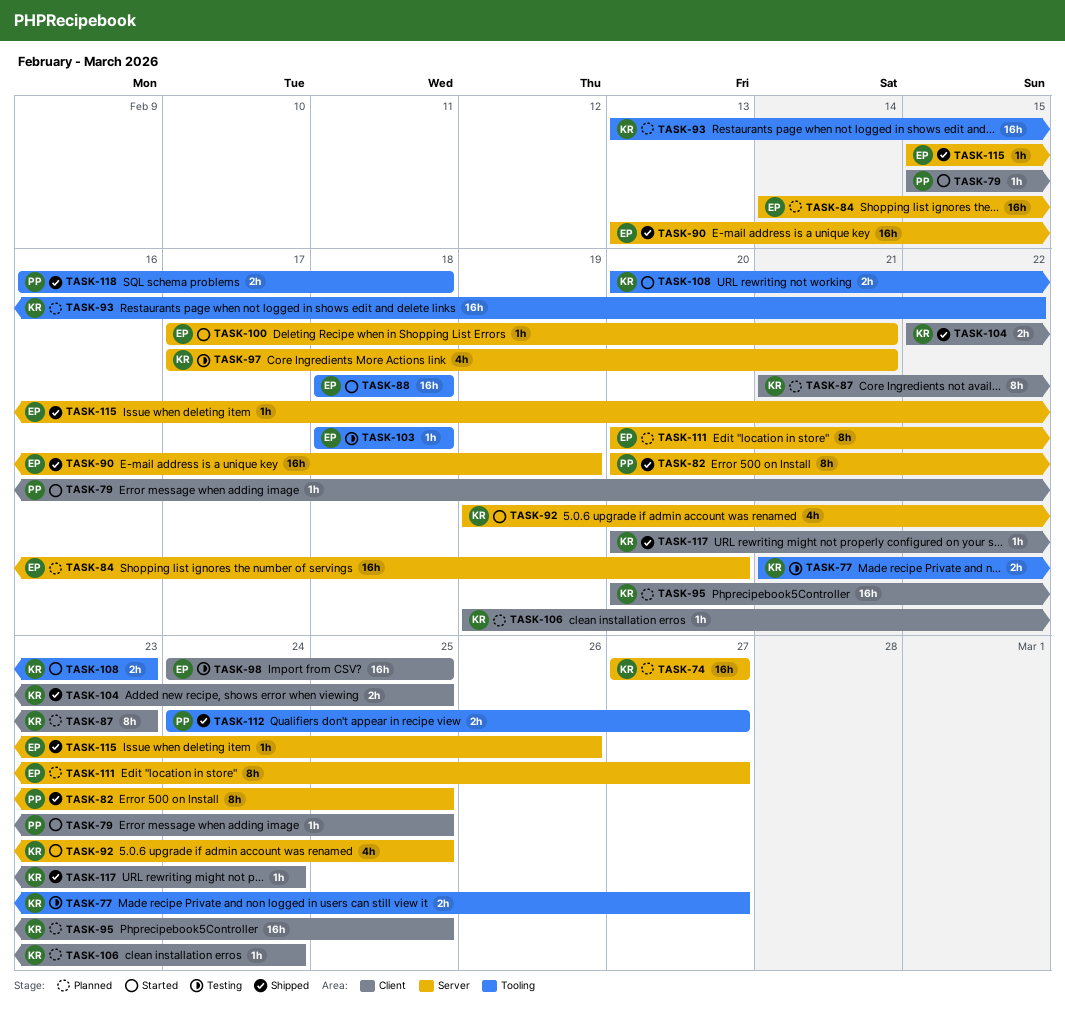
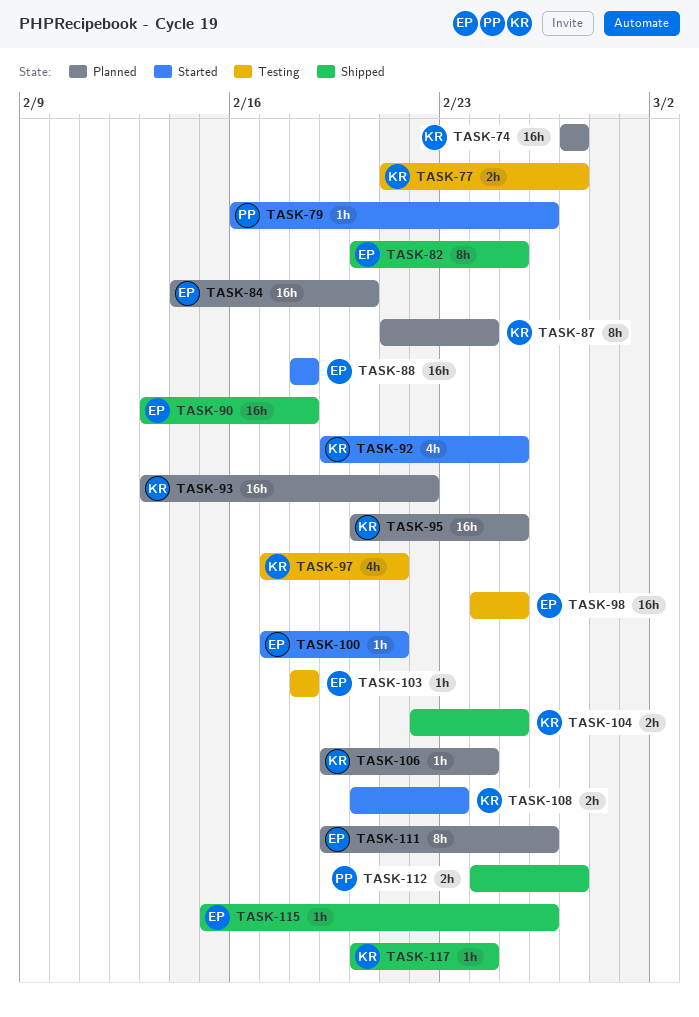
TASK-79, start: Feb 15 -> Feb 16
TASK-79, due: Feb 25 -> Feb 26
TASK-82, owner: PP -> EP
TASK-87, due: Feb 23 -> Feb 24
TASK-90, due: Feb 19 -> Feb 18
TASK-111, start: Feb 20 -> Feb 19
TASK-111, due: Feb 27 -> Feb 26
TASK-118: present -> none

